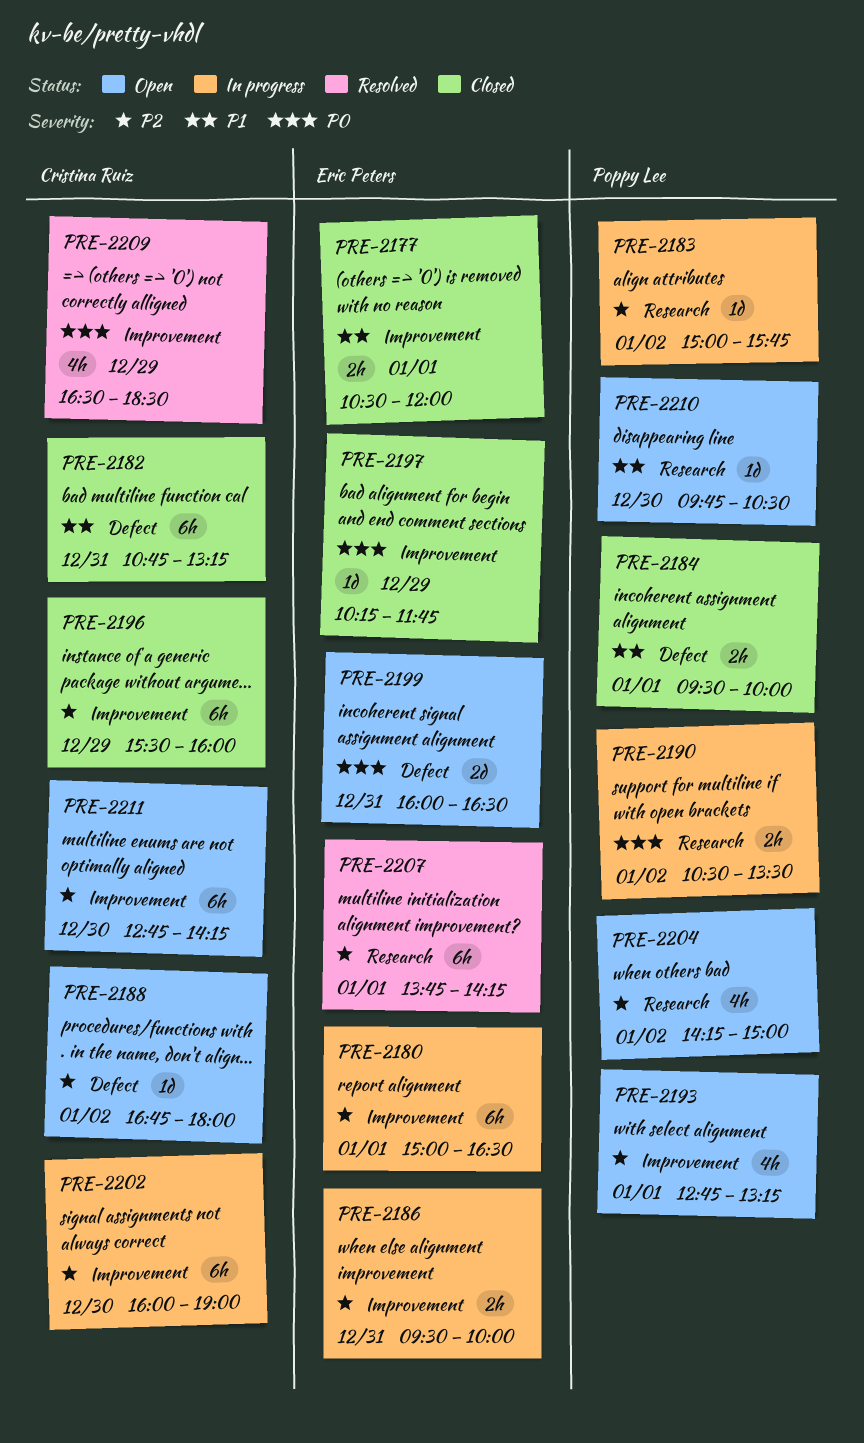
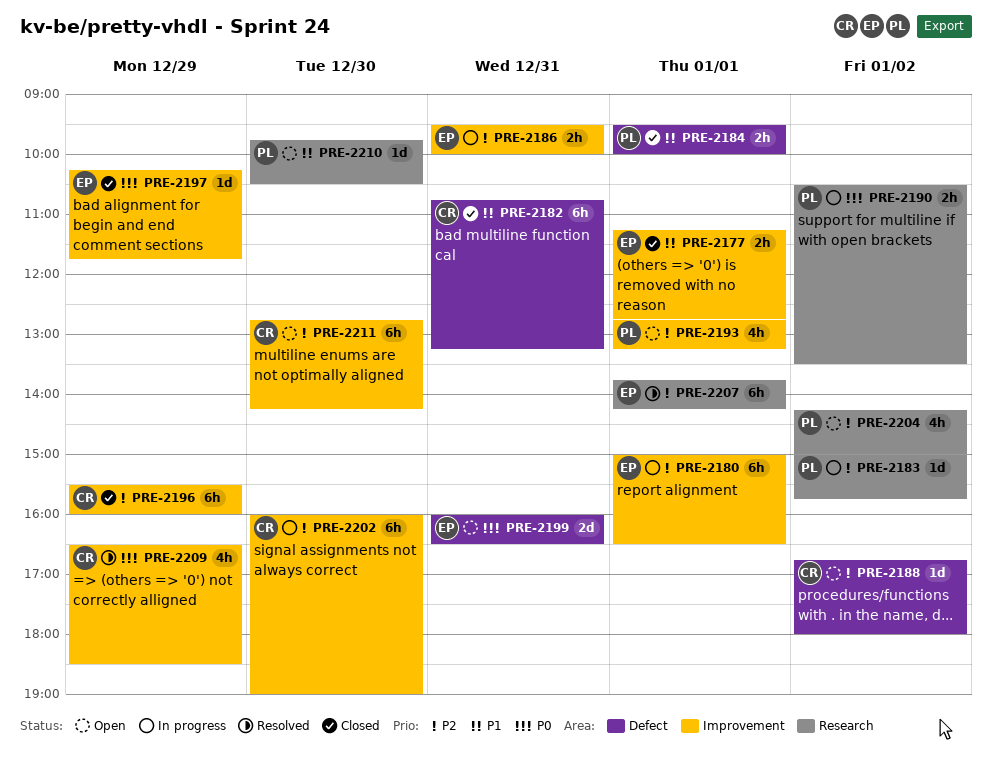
PRE-2177, begins: 10:30 -> 11:15
PRE-2177, ends: 12:00 -> 12:45

